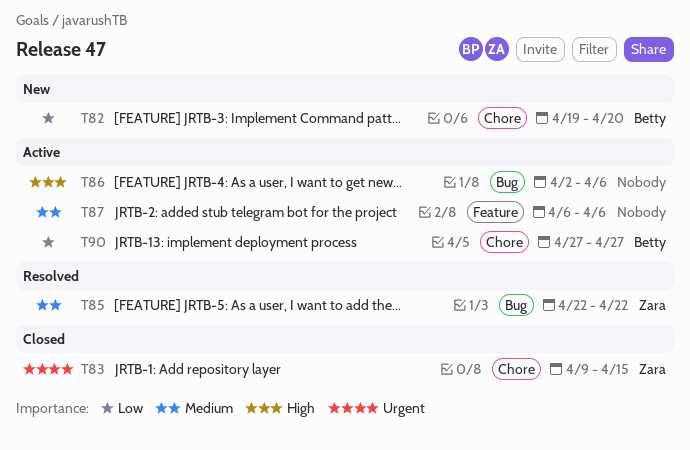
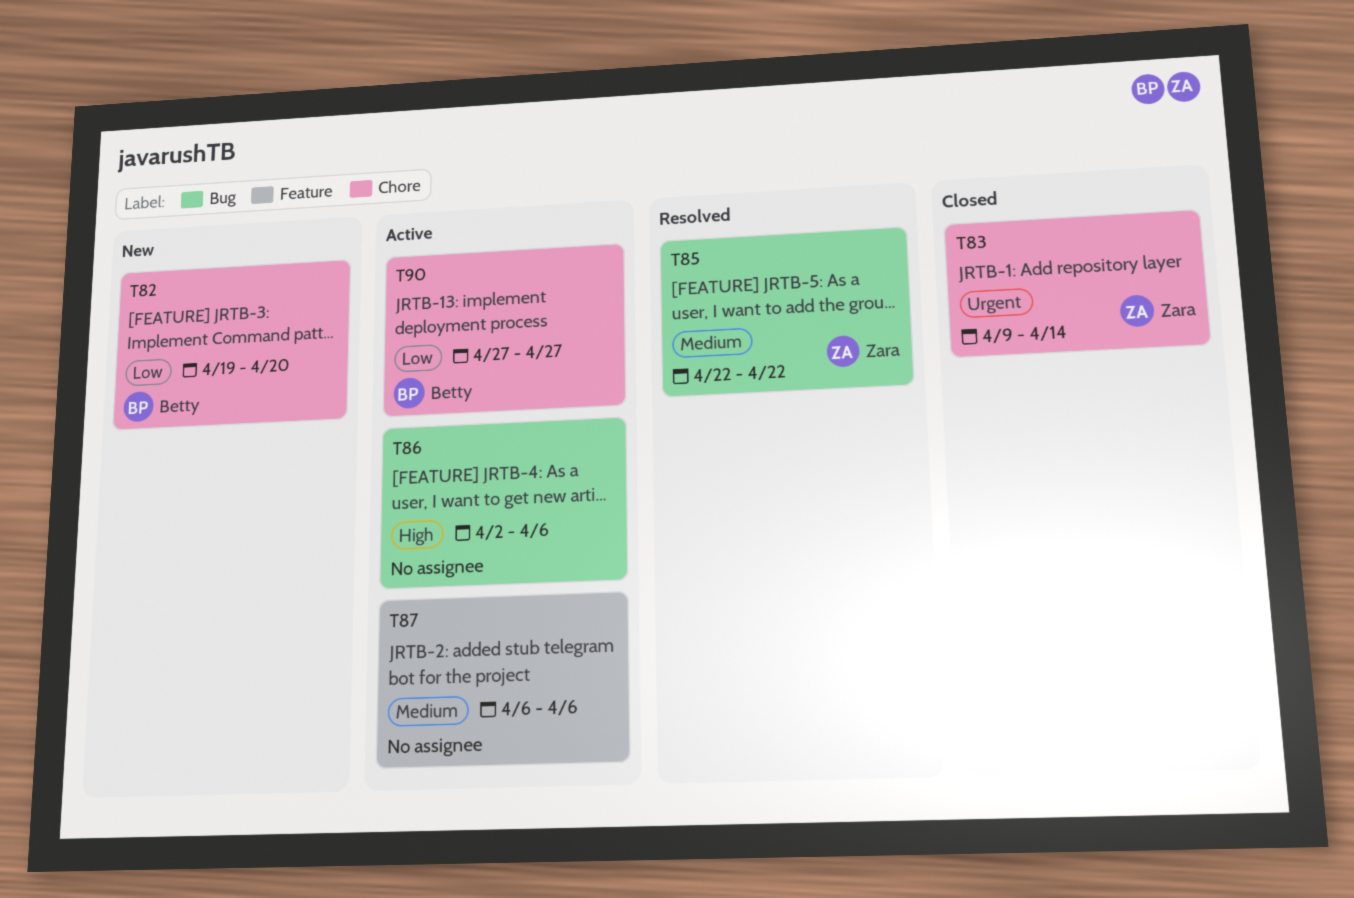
T83, due: Apr 15 -> Apr 14

